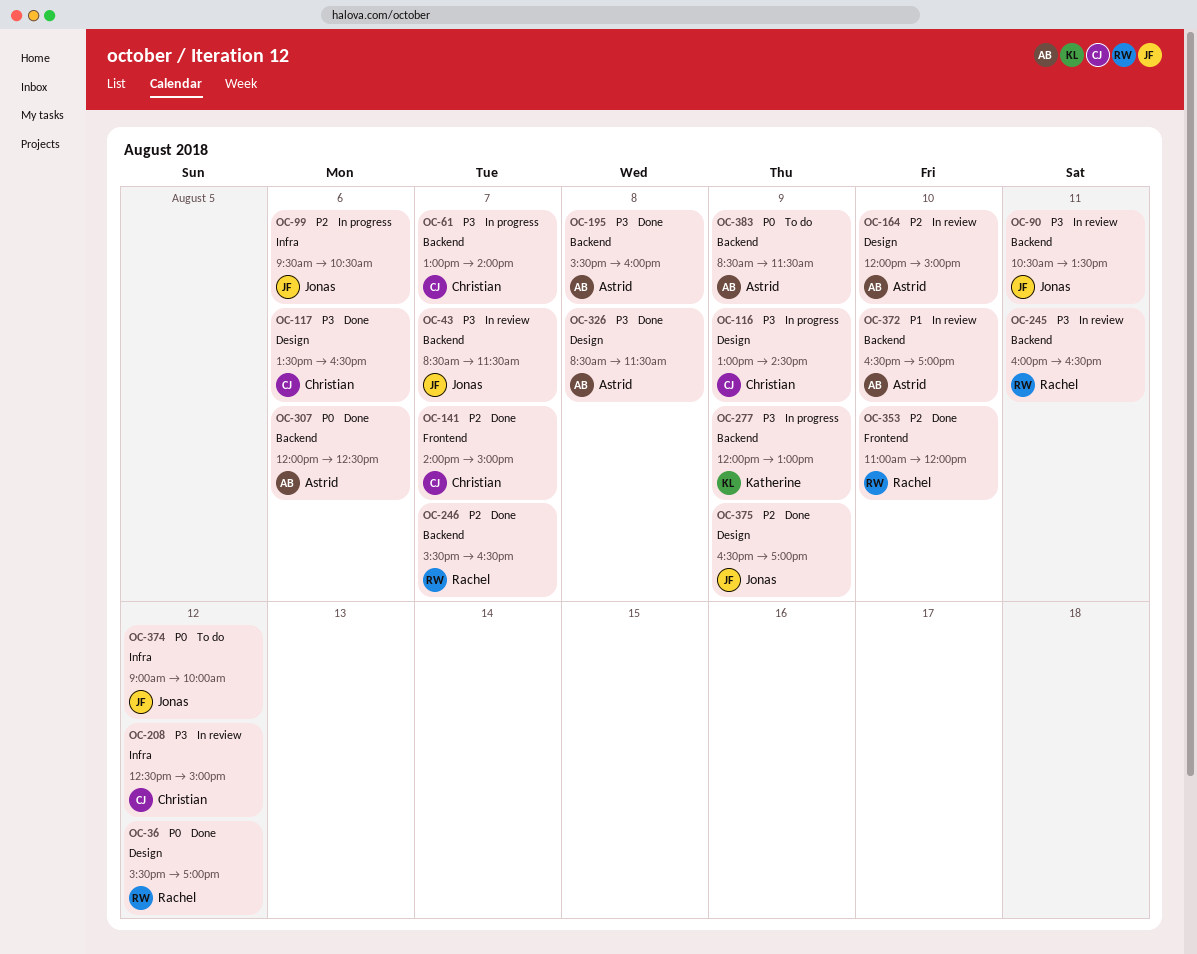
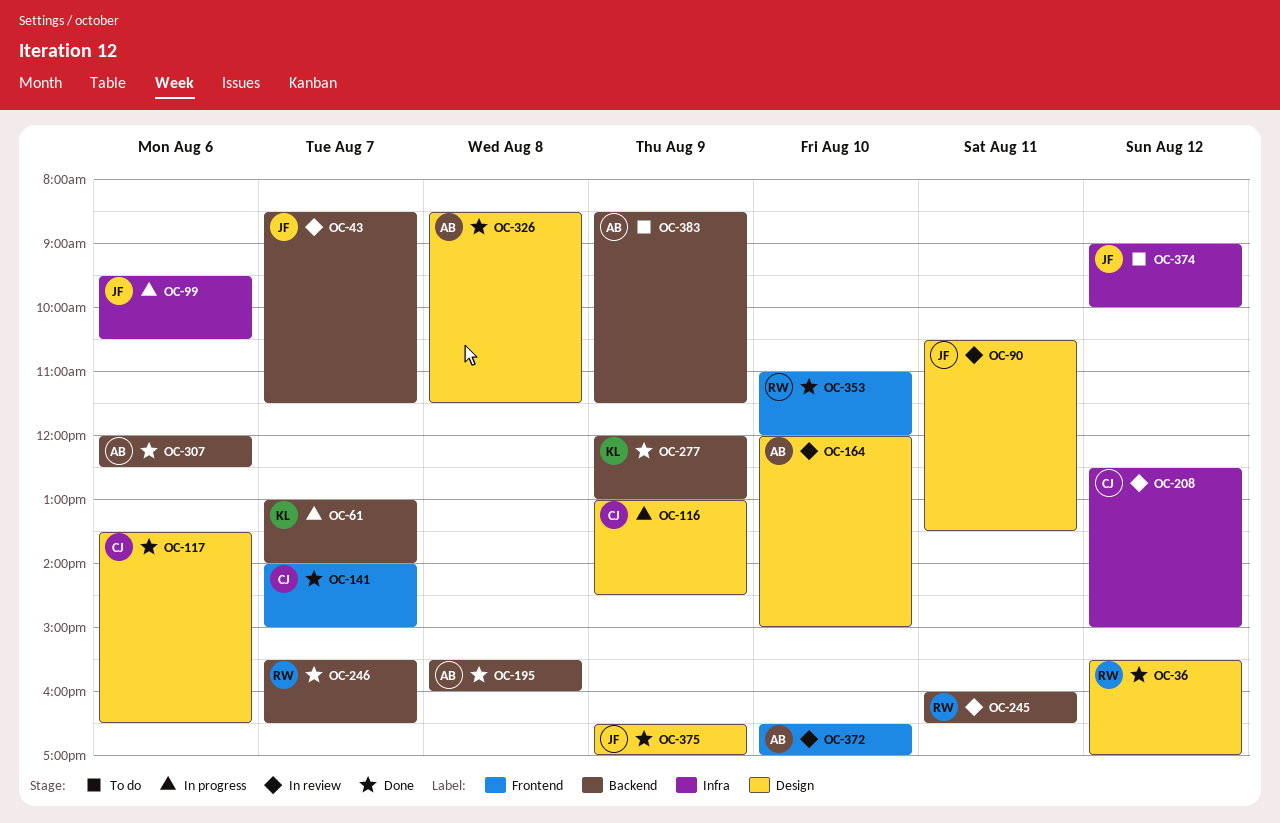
OC-61, owner: Christian -> Katherine
OC-90, label: Backend -> Design
OC-277, status: In progress -> Done
OC-372, label: Backend -> Frontend

